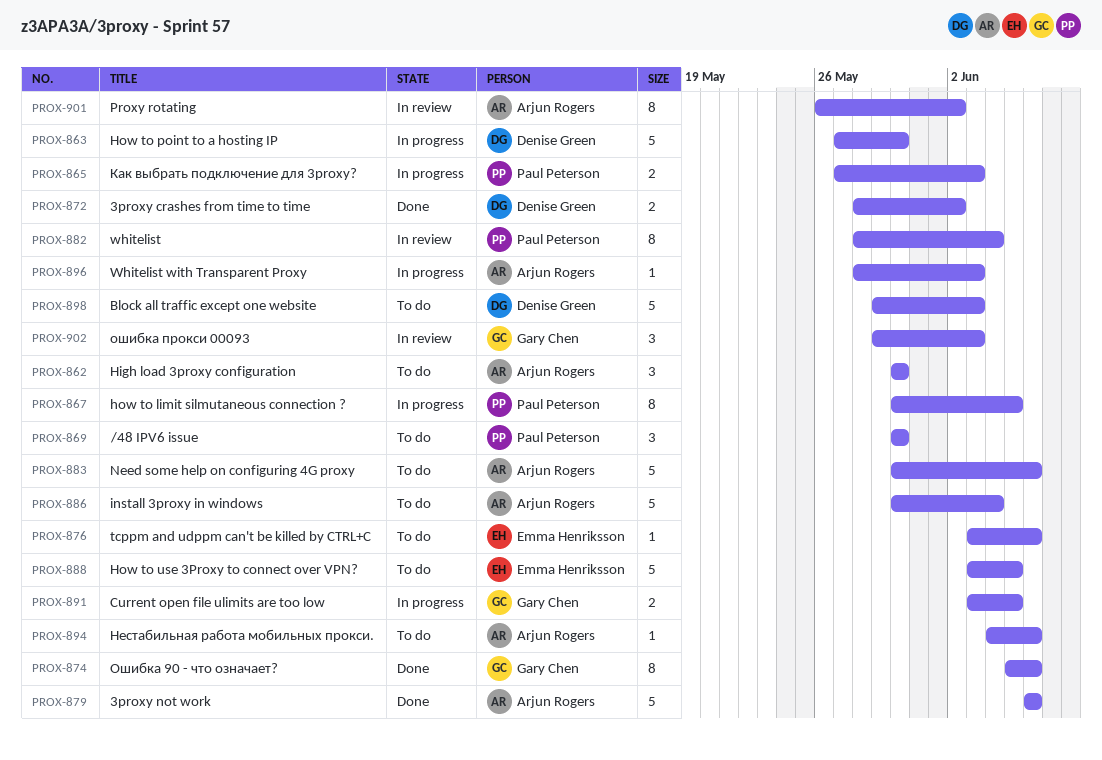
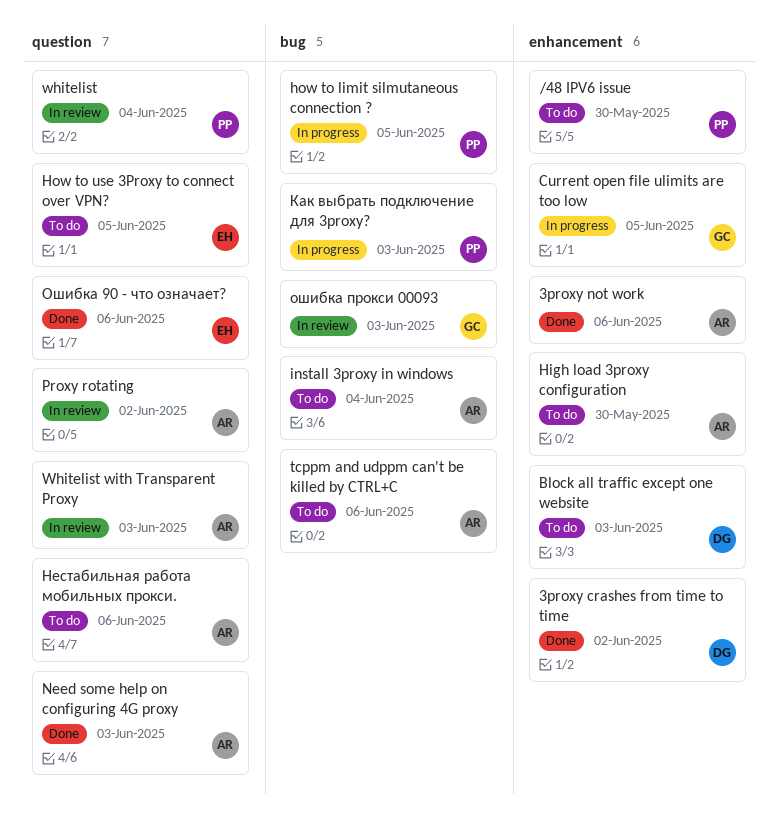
How to point to a hosting IP: present -> none
Need some help on configuring 4G proxy, status: To do -> Done
Need some help on configuring 4G proxy, due: Jun 6 -> Jun 3
tcppm and udppm can't be killed by CTRL+C, owner: Emma Henriksson -> Arjun Rogers
Whitelist with Transparent Proxy, status: In progress -> In review
Ошибка 90 - что означает?, owner: Gary Chen -> Emma Henriksson

